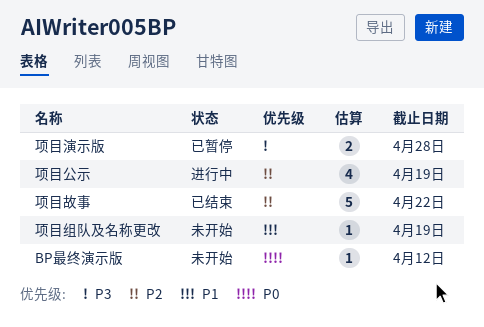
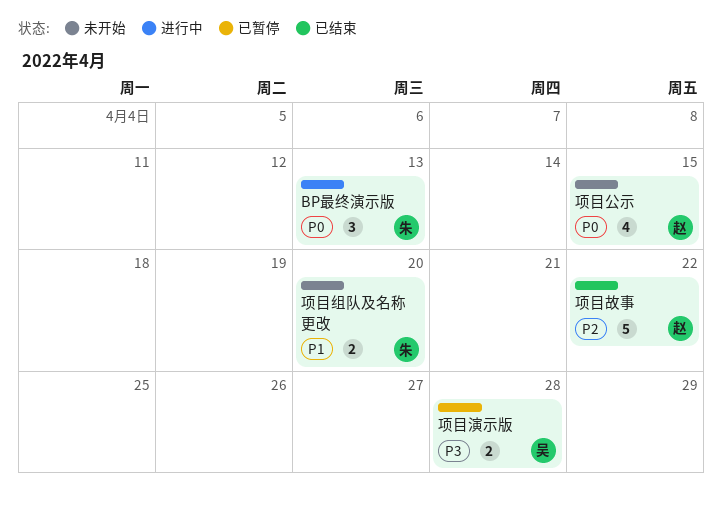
BP最终演示版, status: 未开始 -> 进行中
BP最终演示版, estimate: 1 -> 3
BP最终演示版, due: Apr 12 -> Apr 13
项目公示, status: 进行中 -> 未开始
项目公示, priority: P2 -> P0
项目公示, due: Apr 19 -> Apr 15
项目组队及名称更改, estimate: 1 -> 2
项目组队及名称更改, due: Apr 19 -> Apr 20

